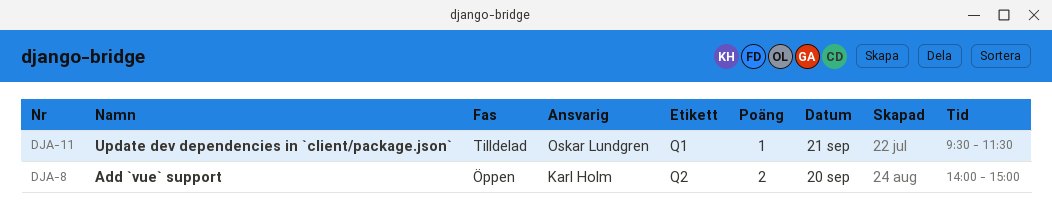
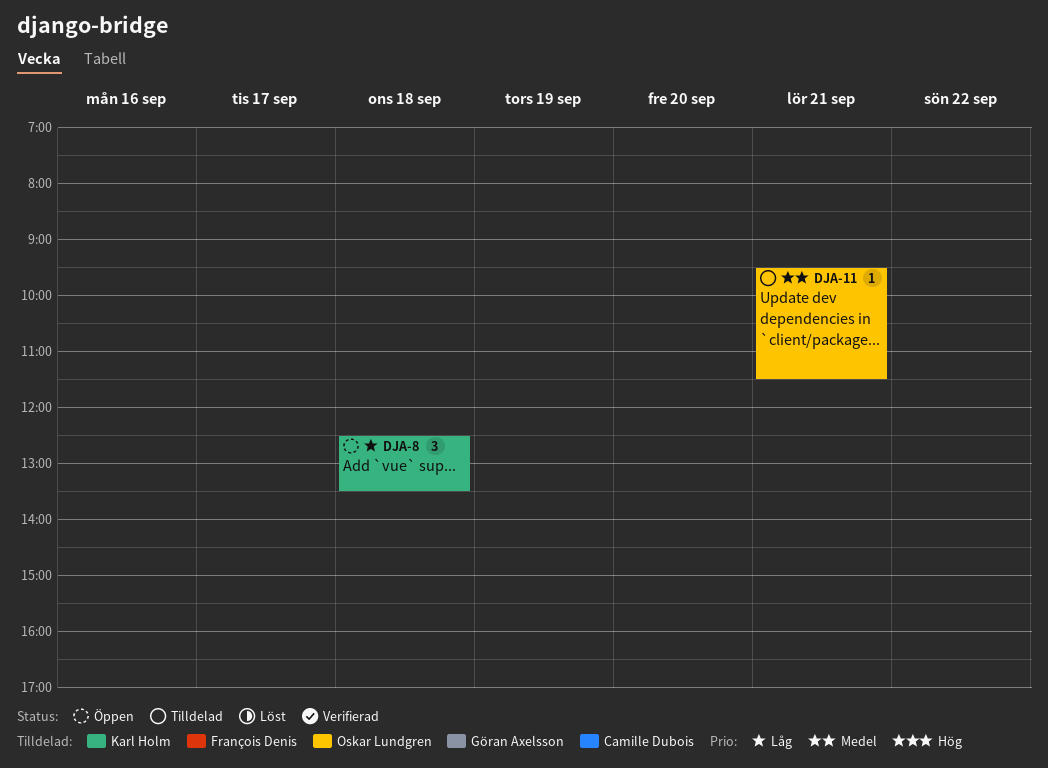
DJA-8, estimate: 2 -> 3
DJA-8, day: Sep 20 -> Sep 18
DJA-8, begins: 14:00 -> 12:30
DJA-8, ends: 15:00 -> 13:30

